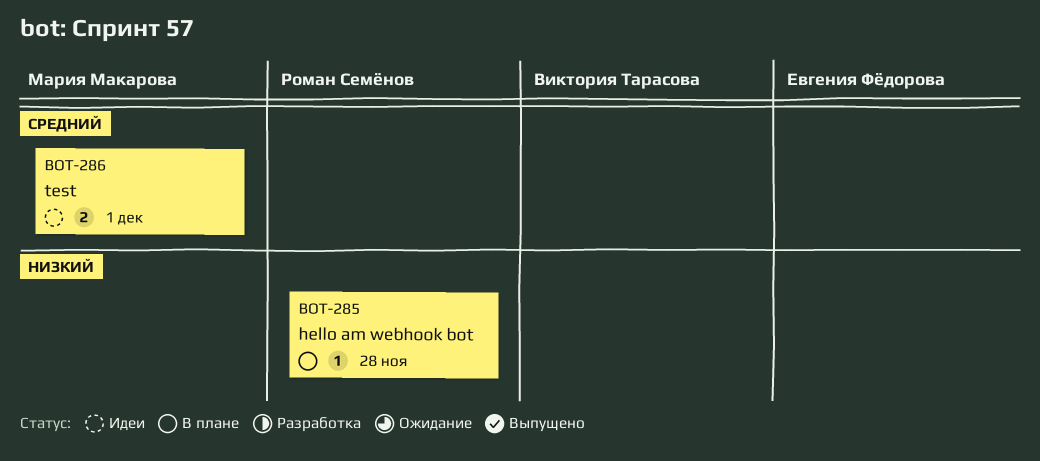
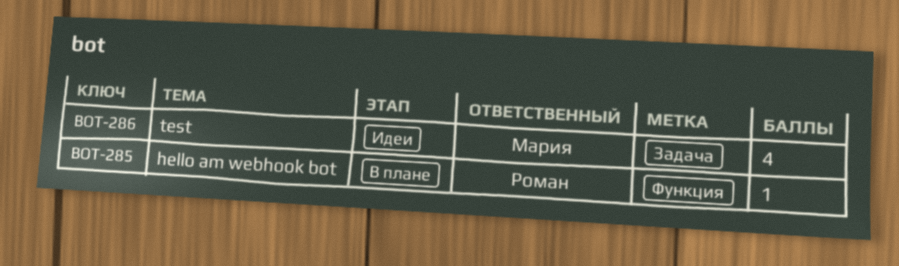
BOT-286, estimate: 2 -> 4

